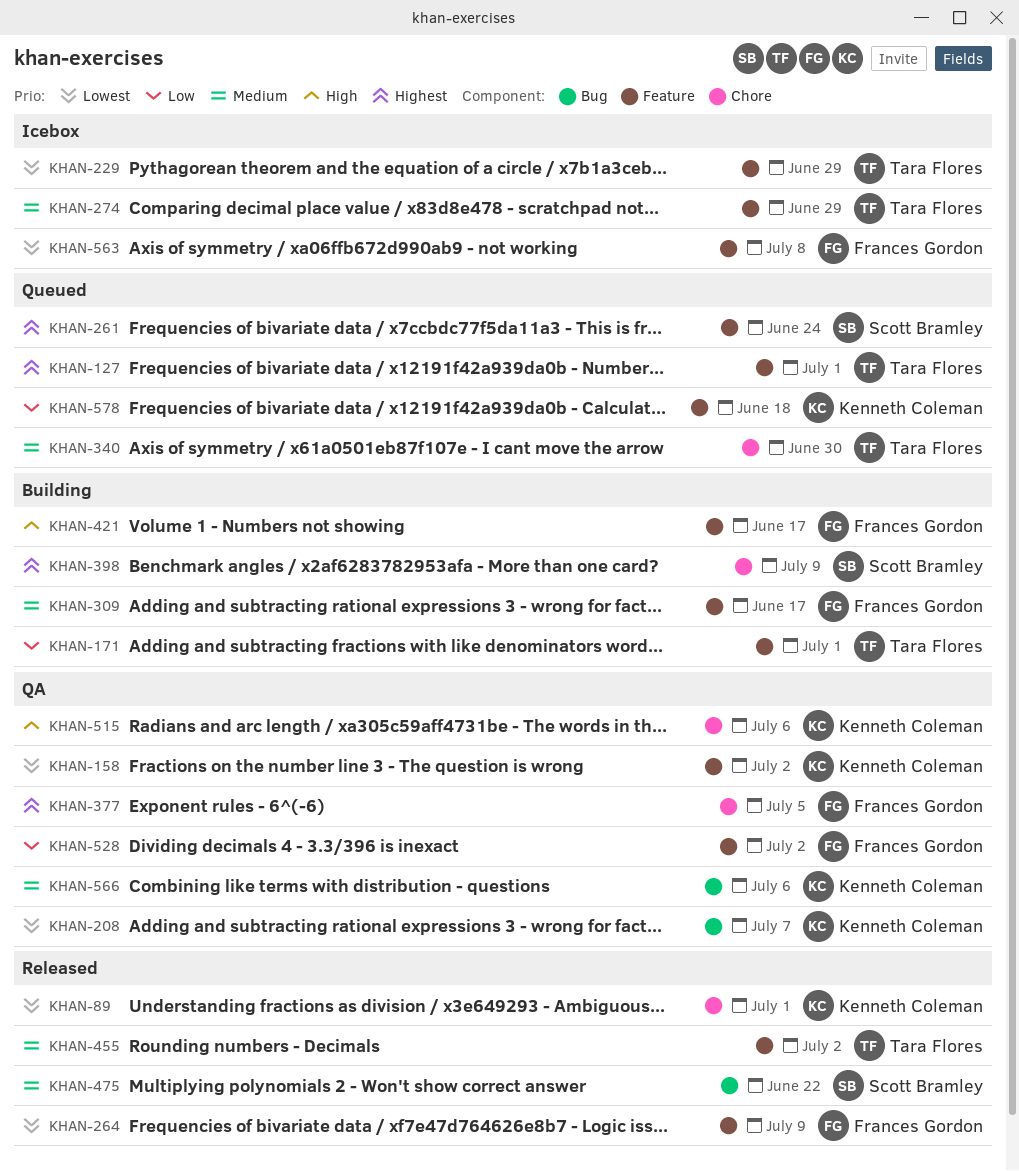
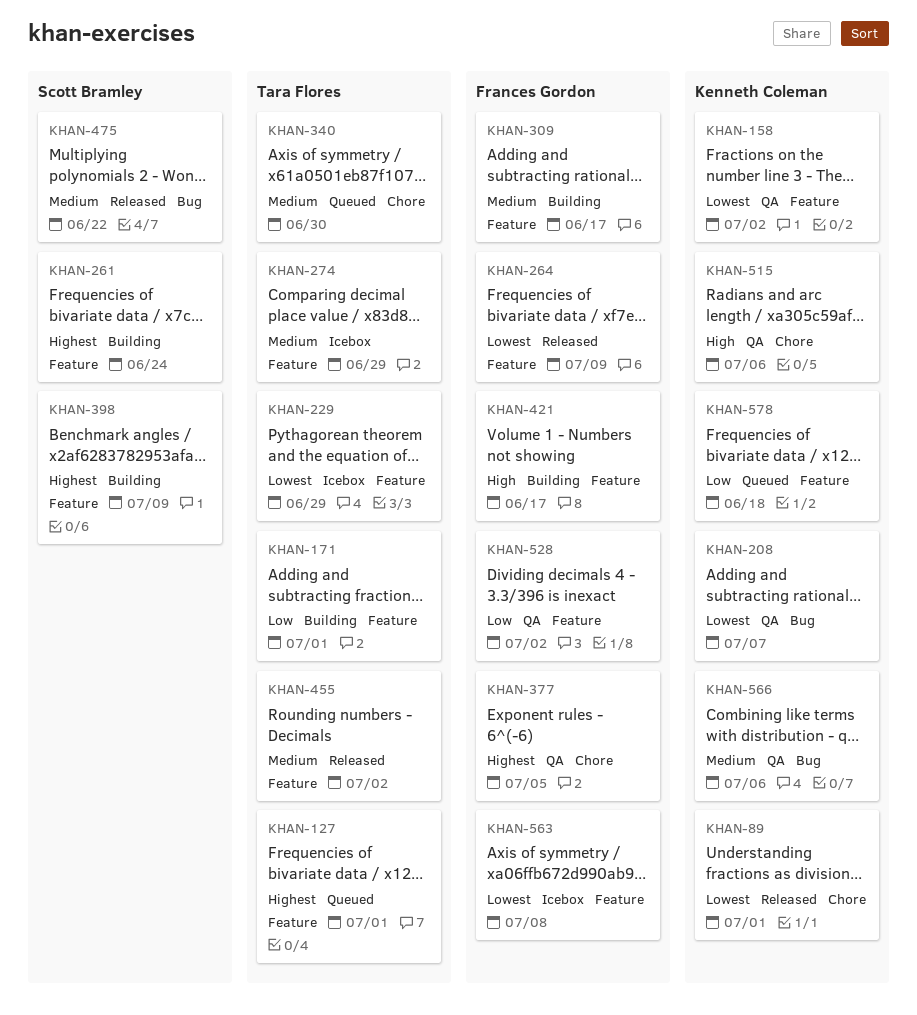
KHAN-261, status: Queued -> Building
KHAN-398, label: Chore -> Feature

